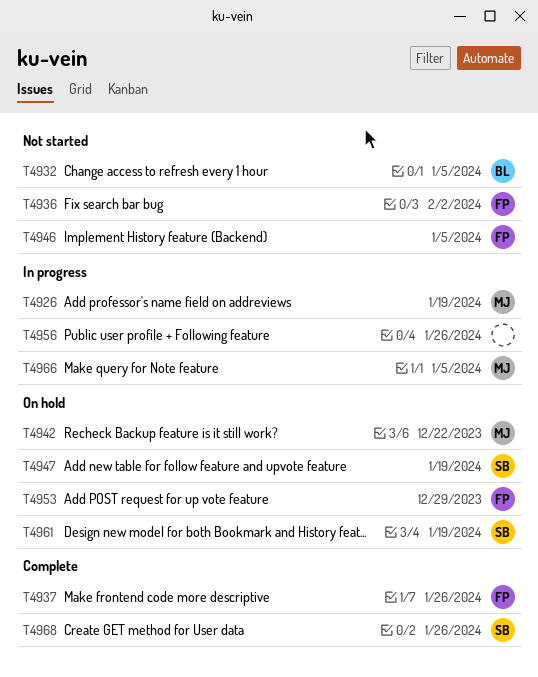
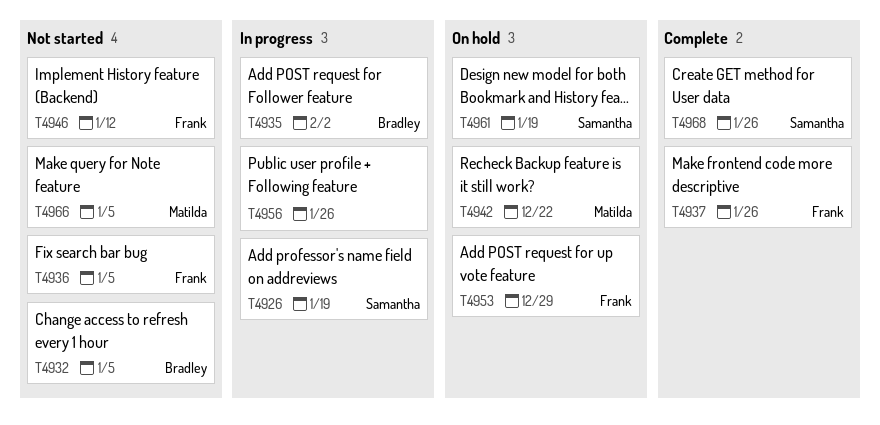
T4926, owner: Matilda -> Samantha
T4935: none -> present
T4936, due: Feb 2 -> Jan 5
T4946, due: Jan 5 -> Jan 12
T4947: present -> none
T4966, status: In progress -> Not started

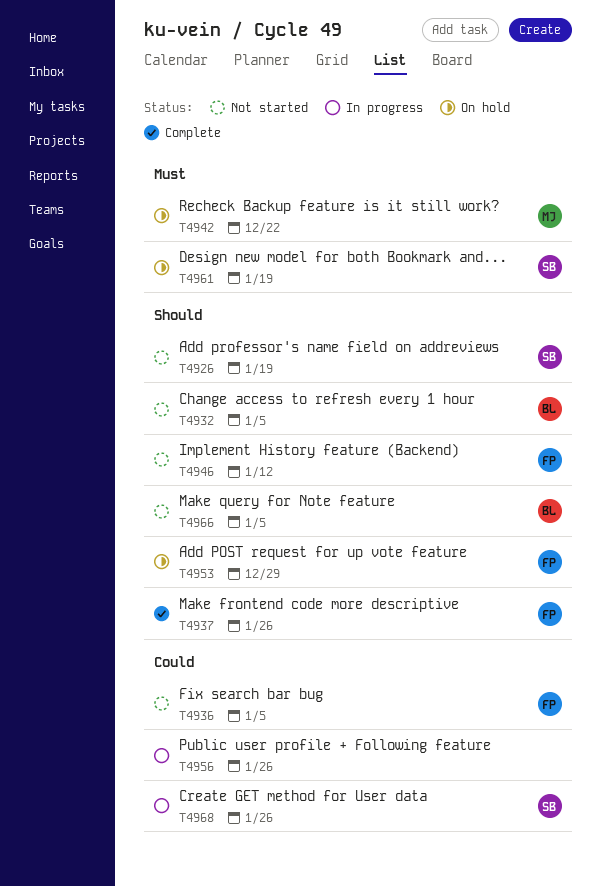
T4926, status: In progress -> Not started
T4935: present -> none
T4966, owner: Matilda -> Bradley
T4968, status: Complete -> In progress

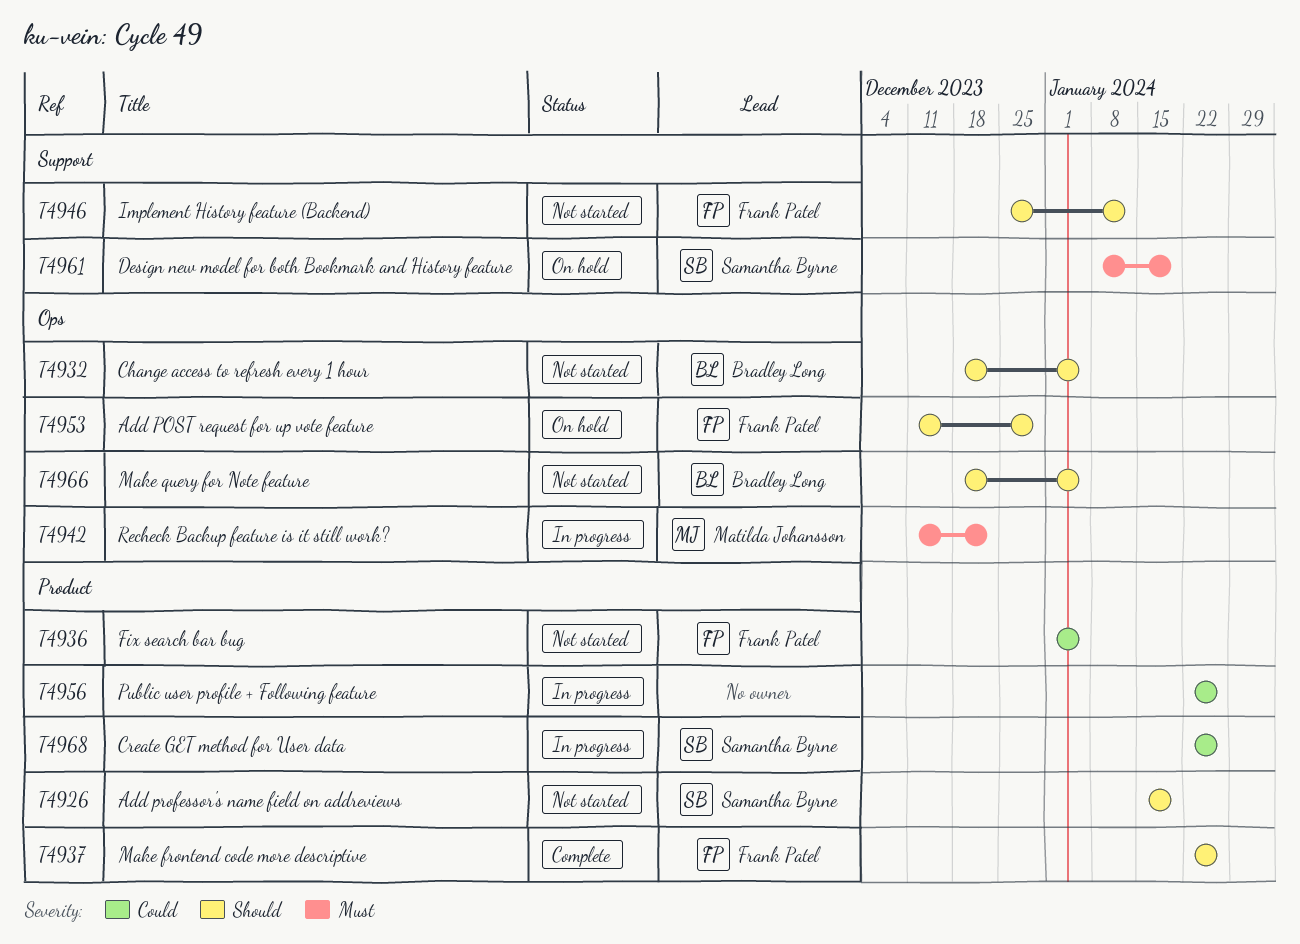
T4942, status: On hold -> In progress

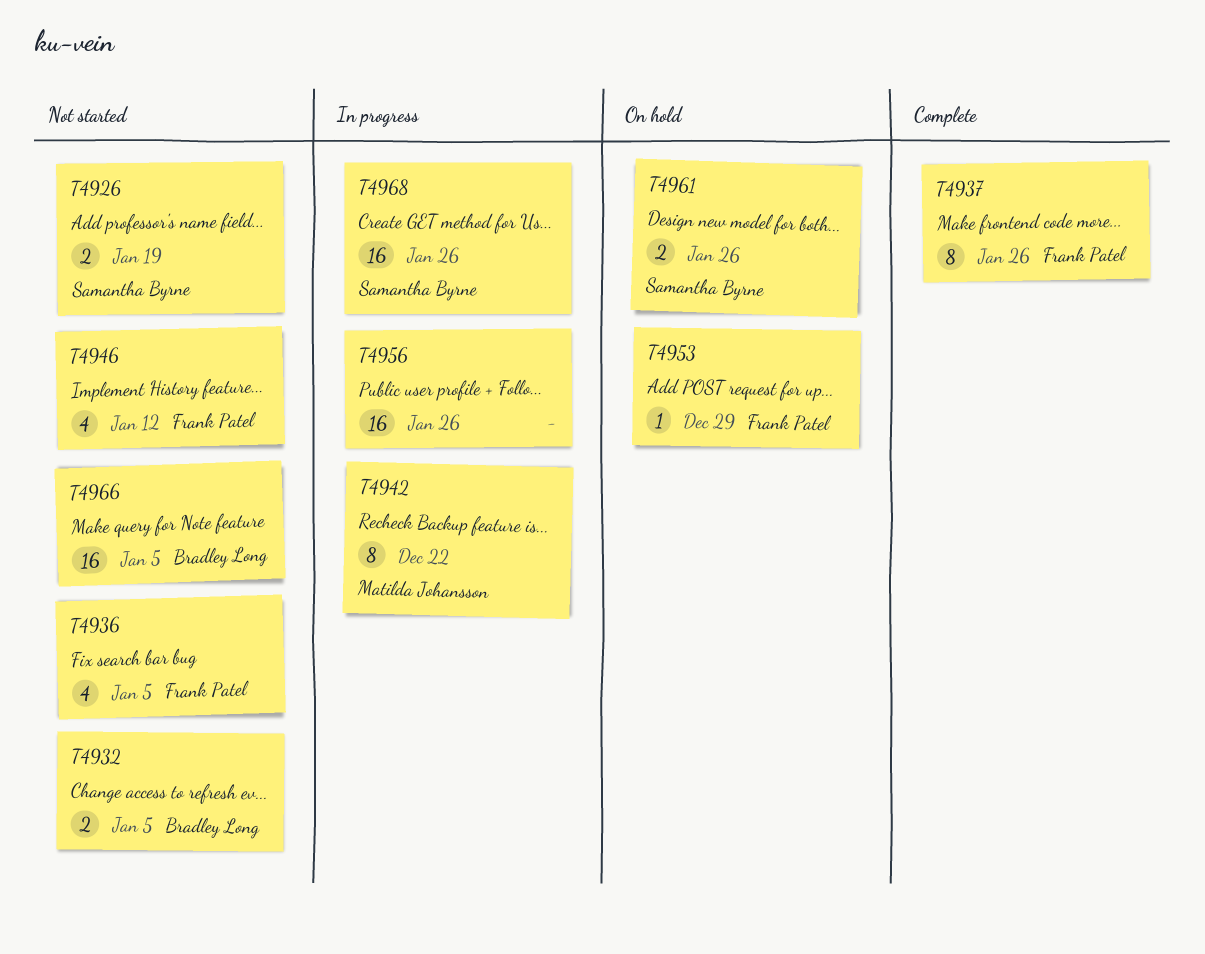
T4961, due: Jan 19 -> Jan 26

